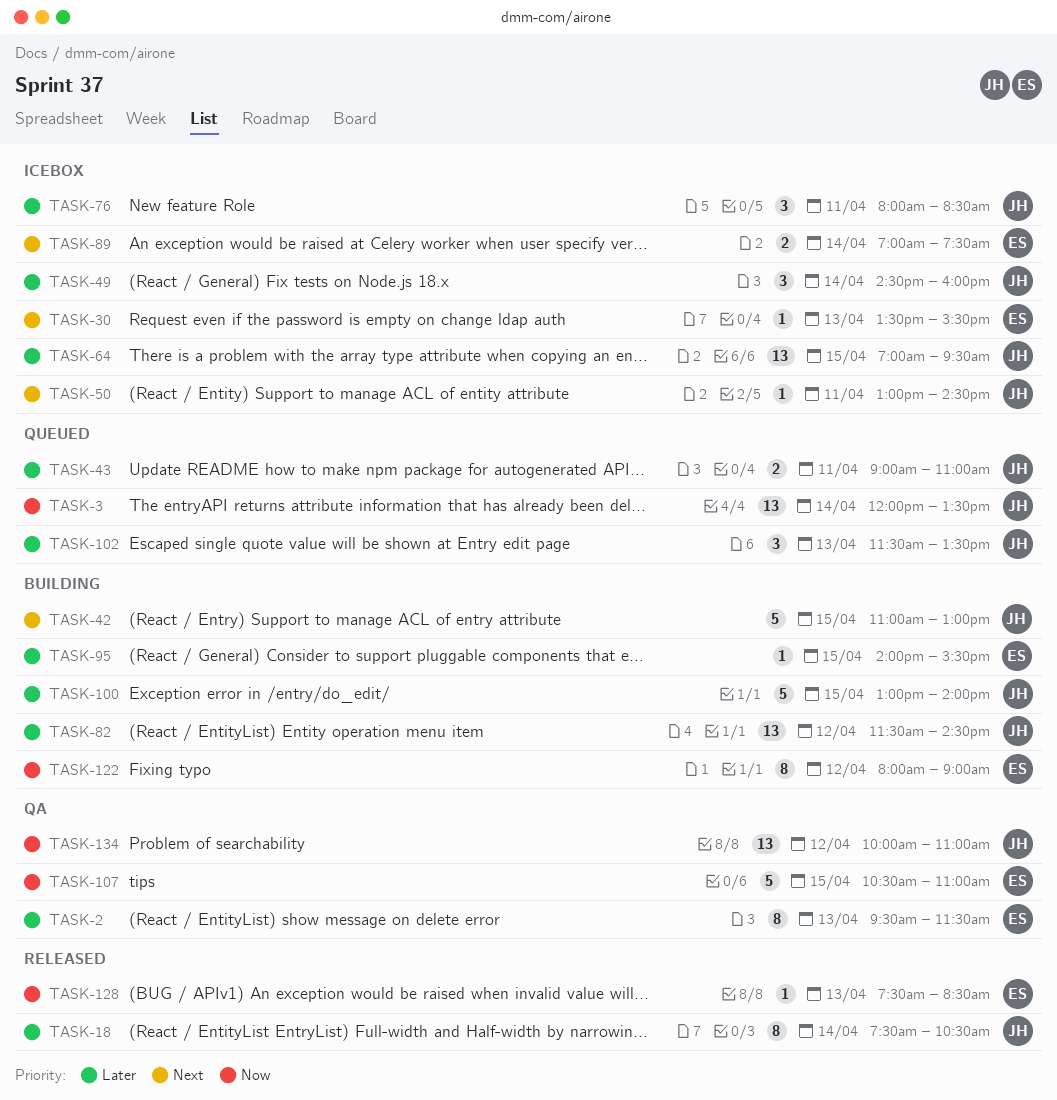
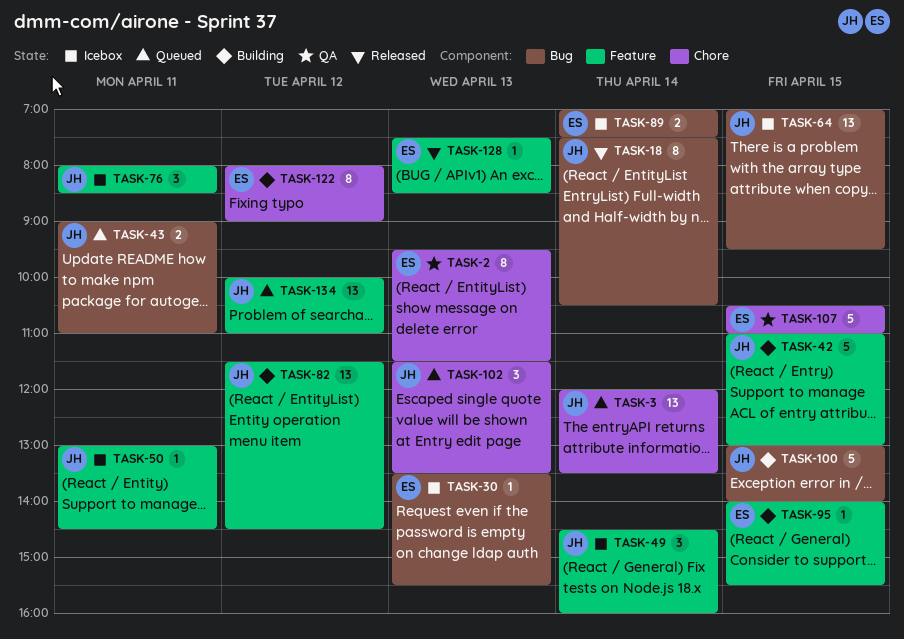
TASK-134, status: QA -> Queued

